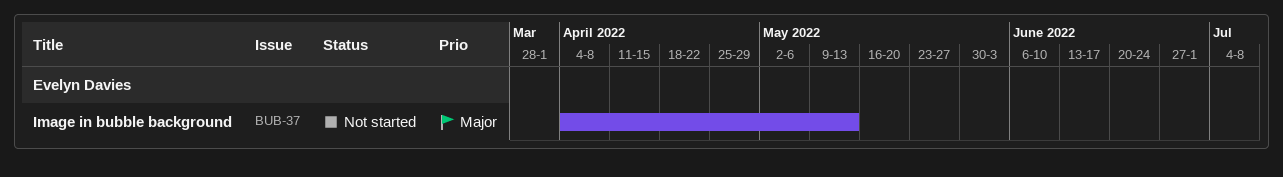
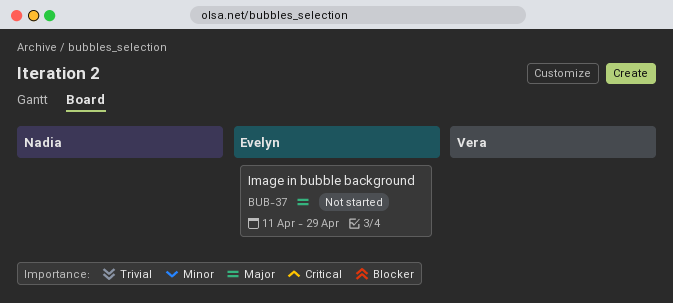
BUB-37, start: Apr 4 -> Apr 11
BUB-37, due: May 13 -> Apr 29

